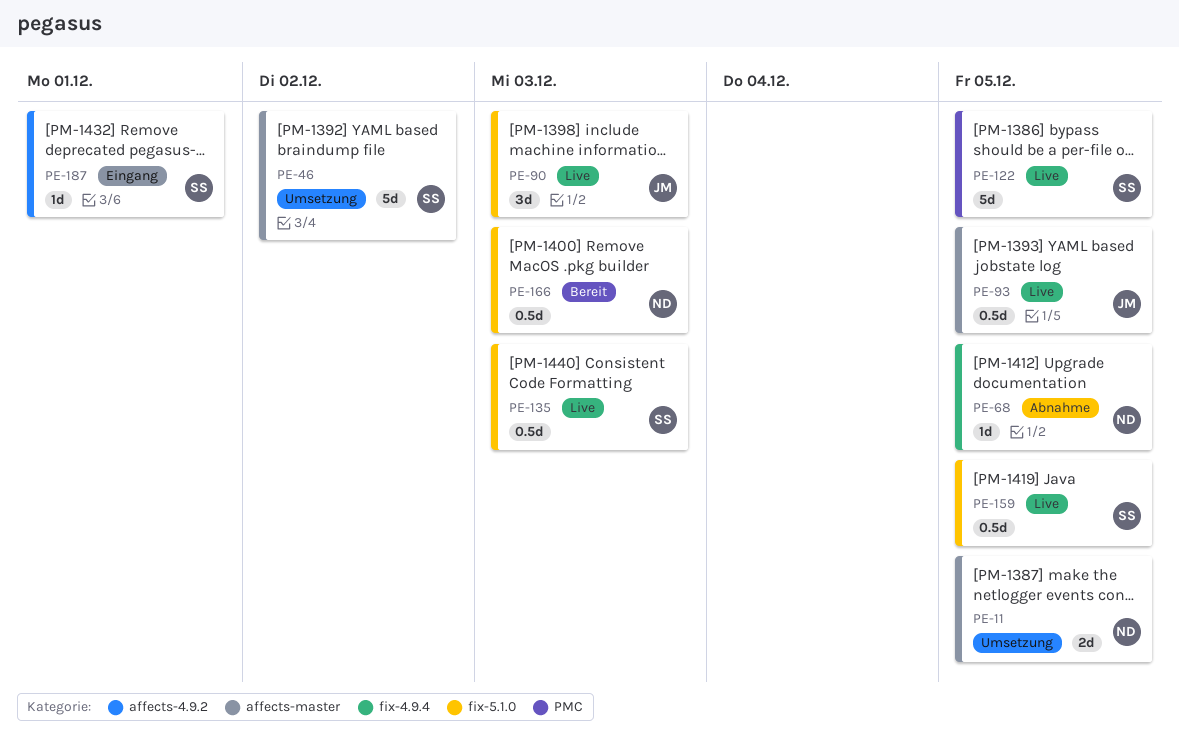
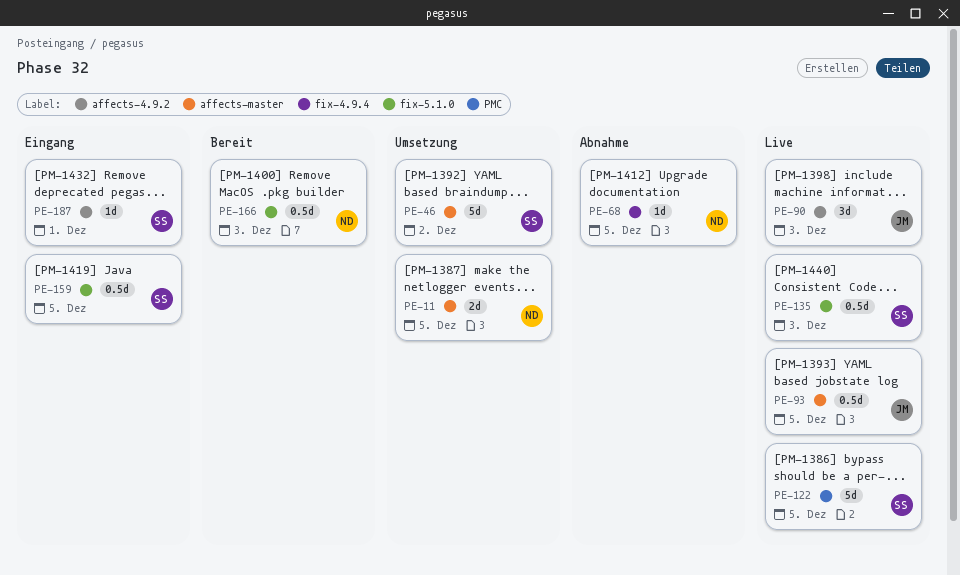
PE-90, label: fix-5.1.0 -> affects-4.9.2
PE-159, status: Live -> Eingang

